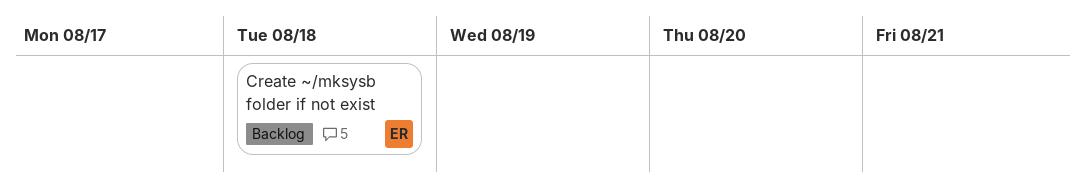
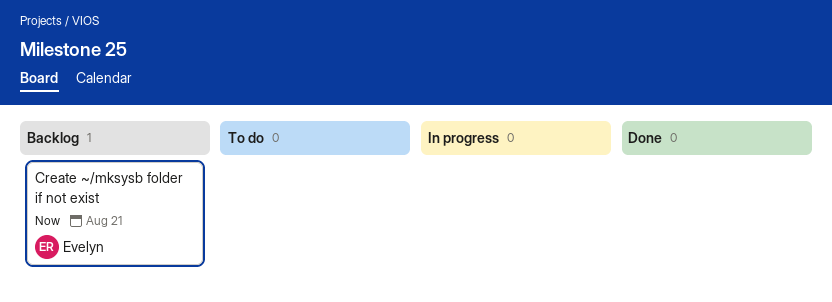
Create ~/mksysb folder if not exist, due: Aug 18 -> Aug 21

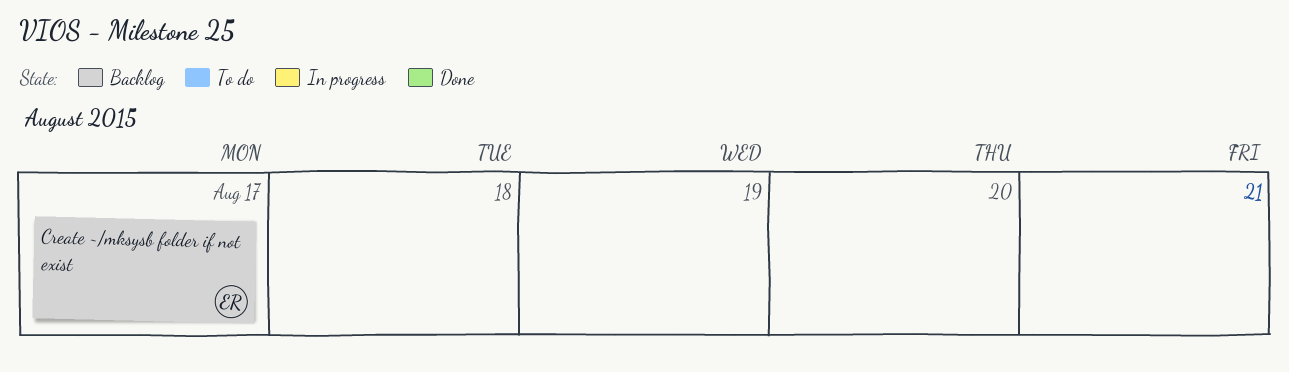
Create ~/mksysb folder if not exist, due: Aug 21 -> Aug 17

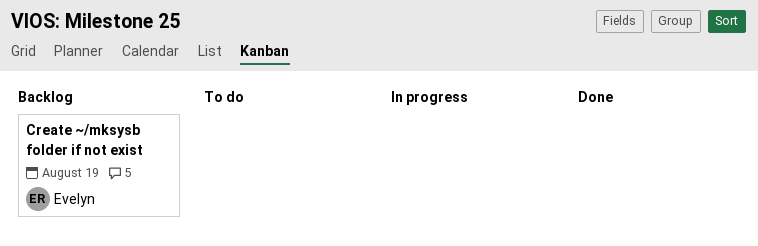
Create ~/mksysb folder if not exist, due: Aug 17 -> Aug 19

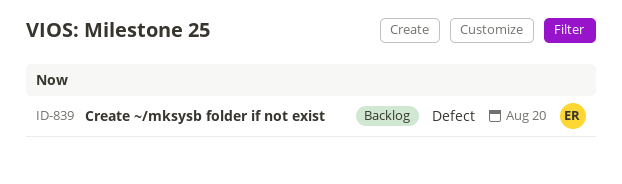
Create ~/mksysb folder if not exist, due: Aug 19 -> Aug 20

